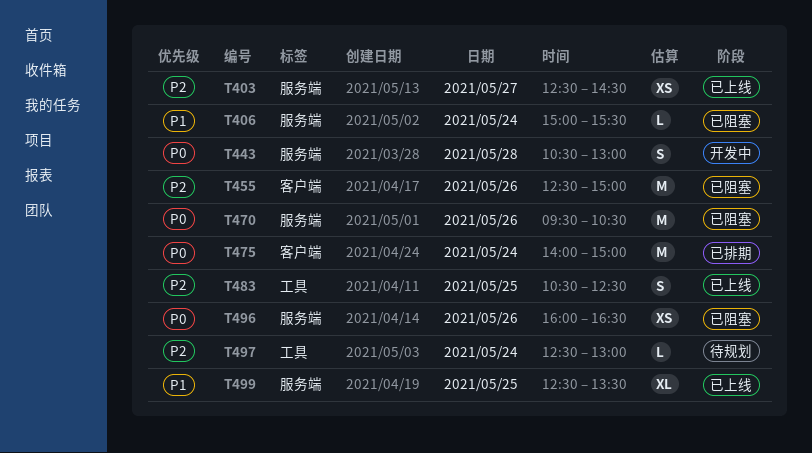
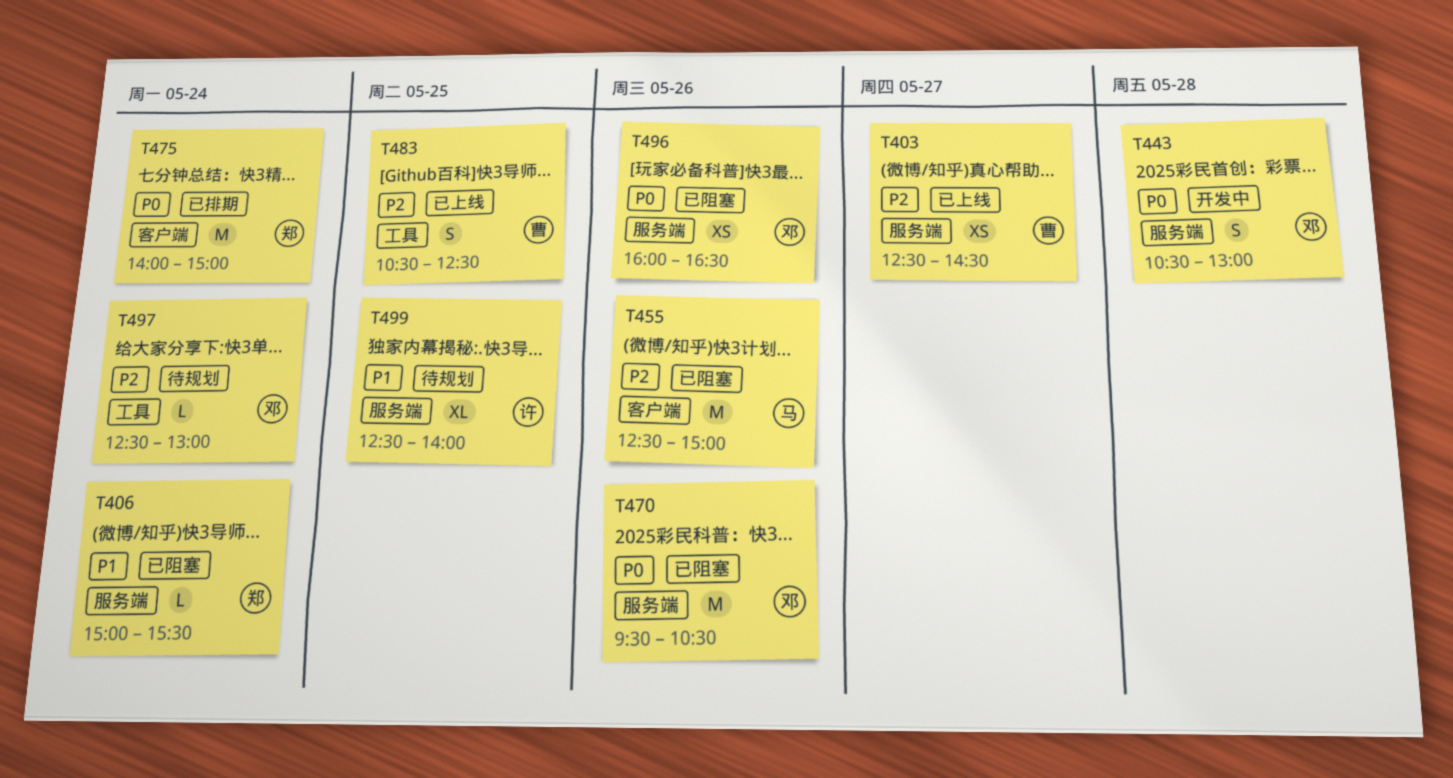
T499, status: 已上线 -> 待规划
T499, ends: 13:30 -> 14:00

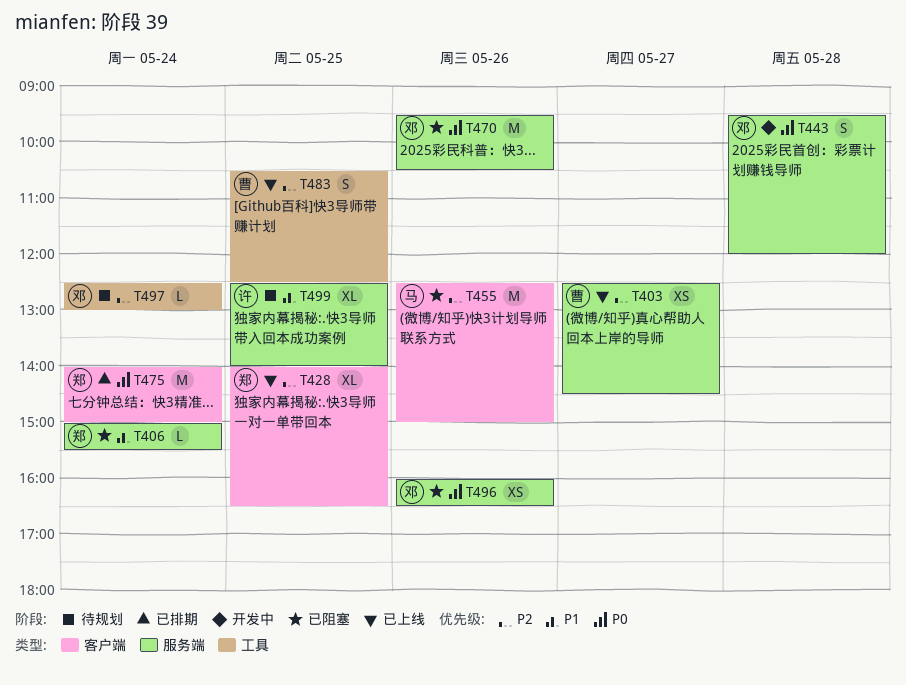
T428: none -> present
T443, begins: 10:30 -> 09:30
T443, ends: 13:00 -> 12:00

